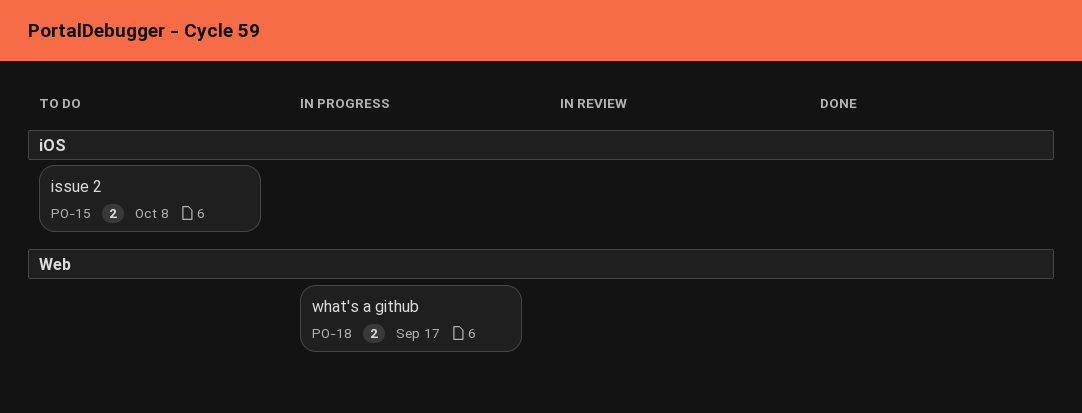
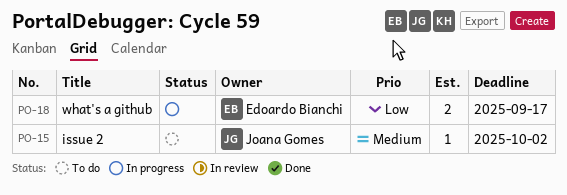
PO-15, estimate: 2 -> 1
PO-15, due: Oct 8 -> Oct 2

